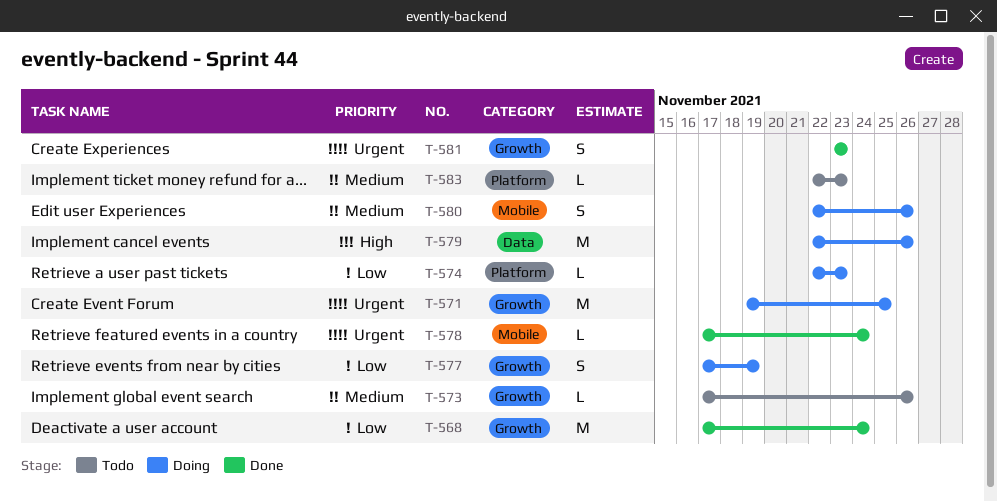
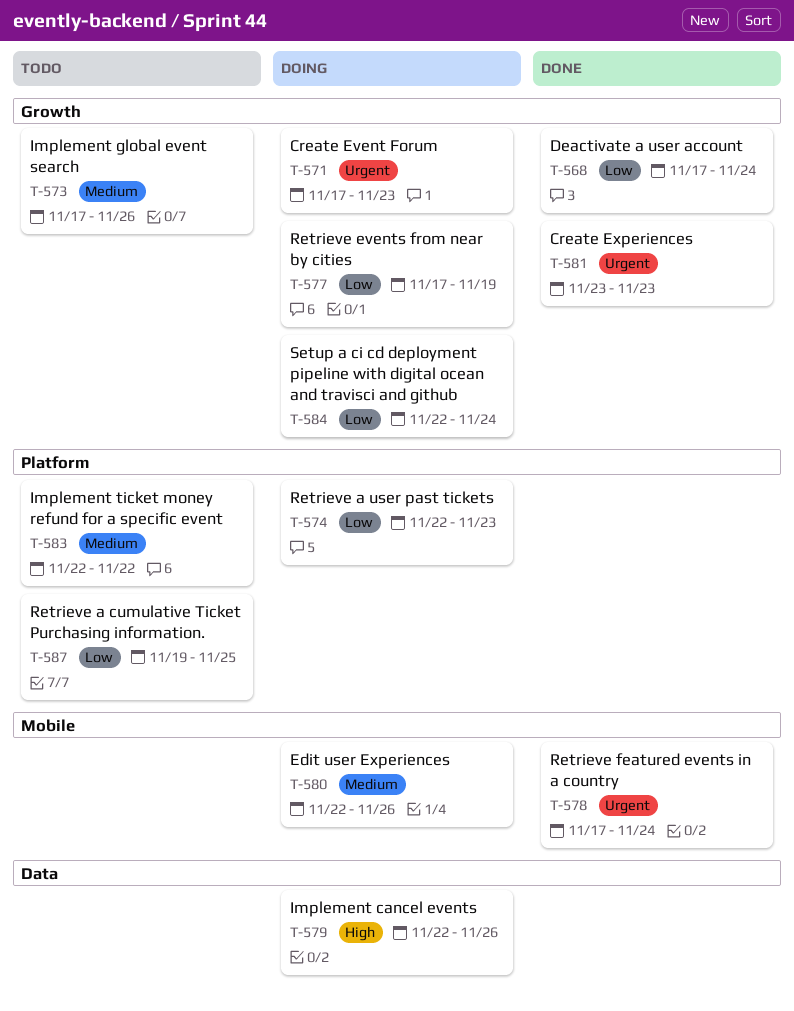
T-571, start: Nov 19 -> Nov 17
T-571, due: Nov 25 -> Nov 23
T-583, due: Nov 23 -> Nov 22
T-584: none -> present
T-587: none -> present

